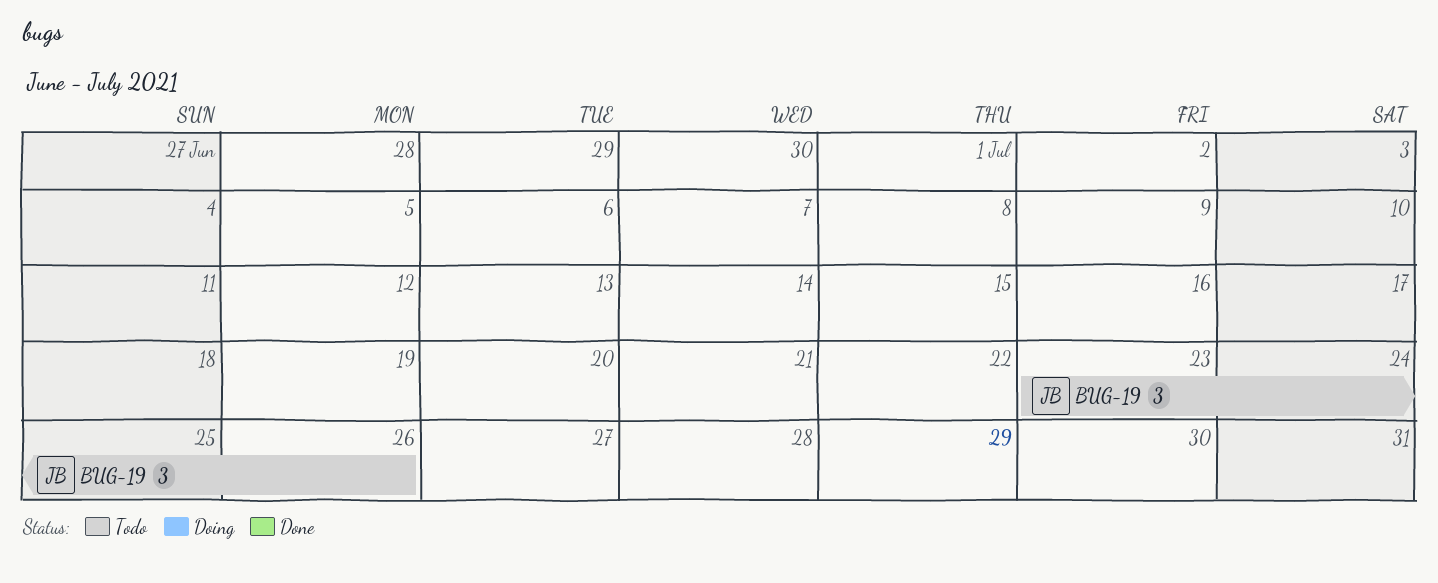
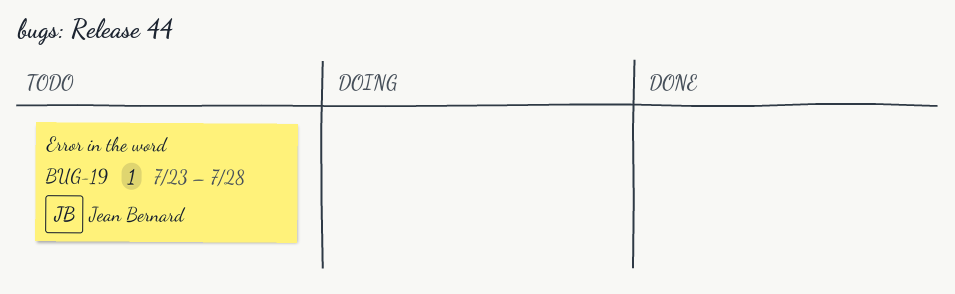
BUG-19, estimate: 3 -> 1
BUG-19, due: Jul 26 -> Jul 28

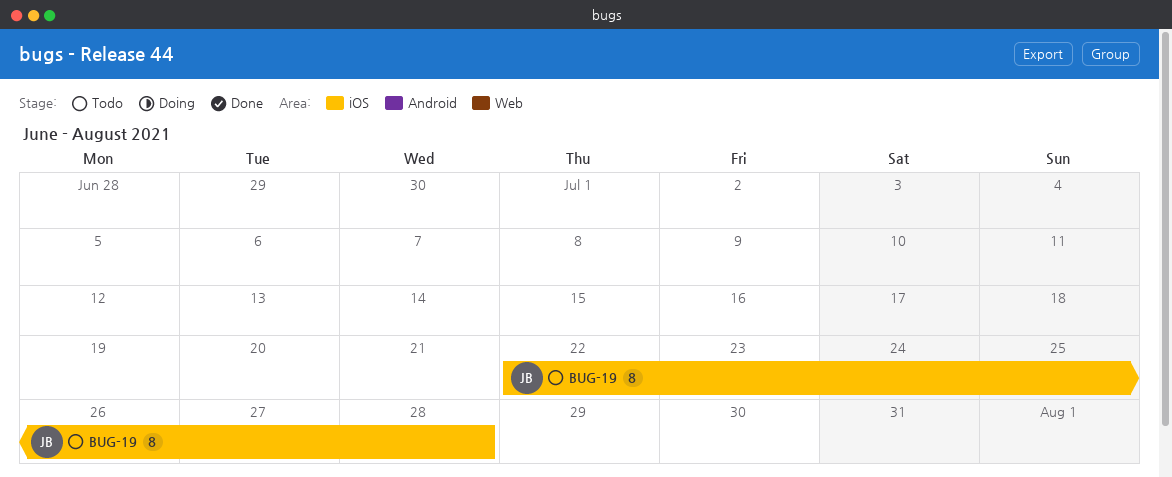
BUG-19, estimate: 1 -> 8
BUG-19, start: Jul 23 -> Jul 22

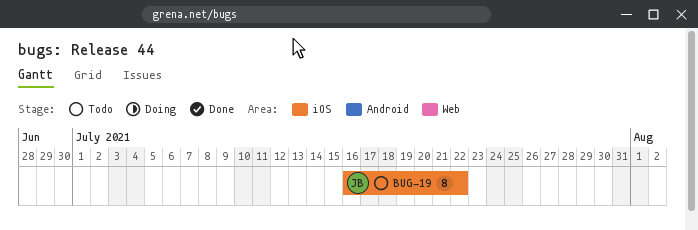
BUG-19, start: Jul 22 -> Jul 16
BUG-19, due: Jul 28 -> Jul 22

